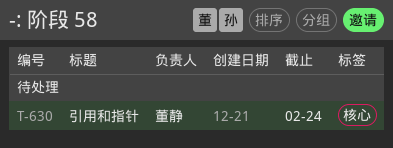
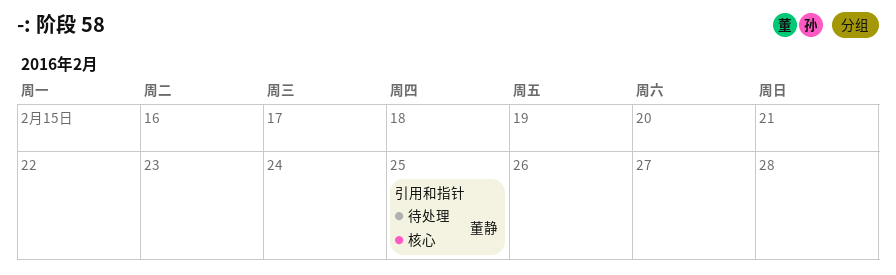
引用和指针, due: Feb 24 -> Feb 25

